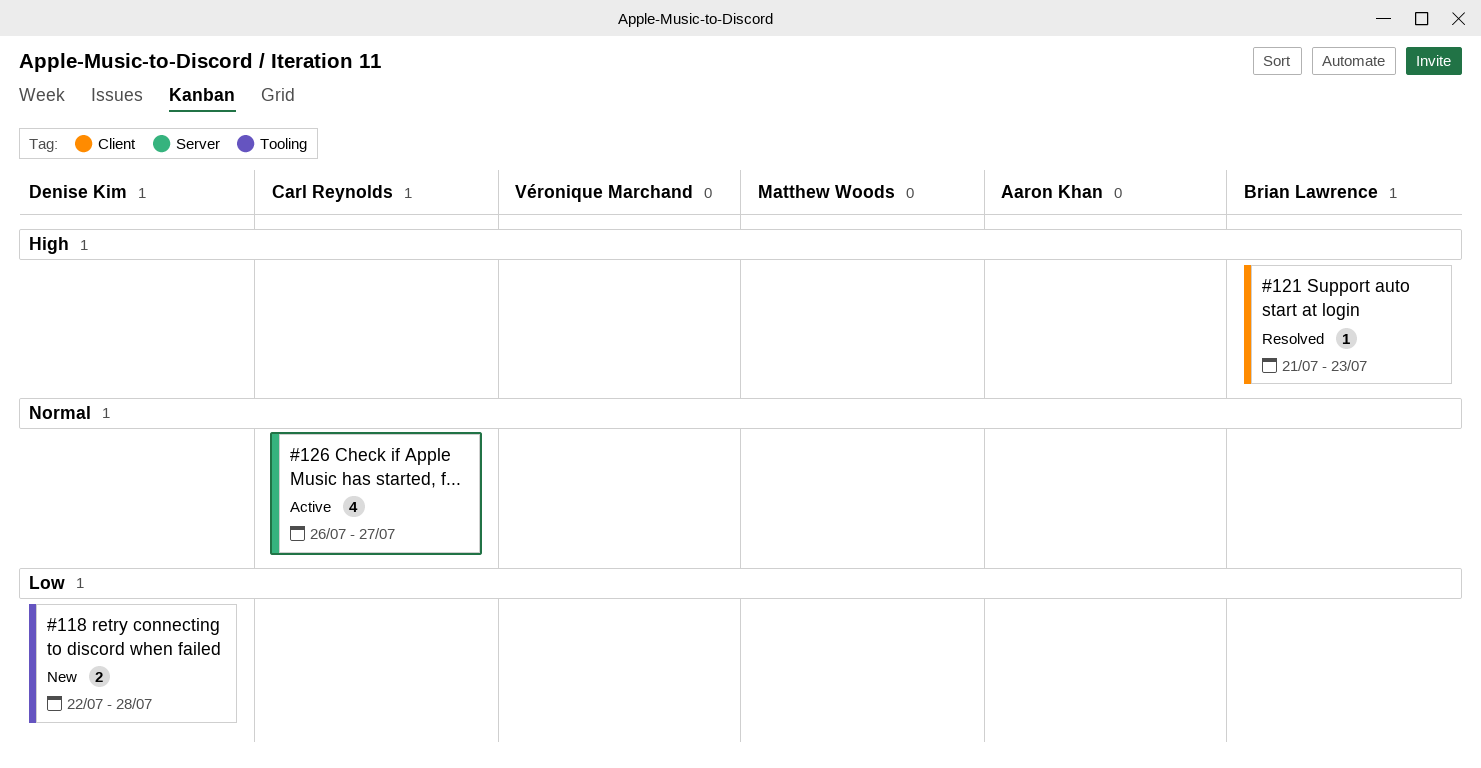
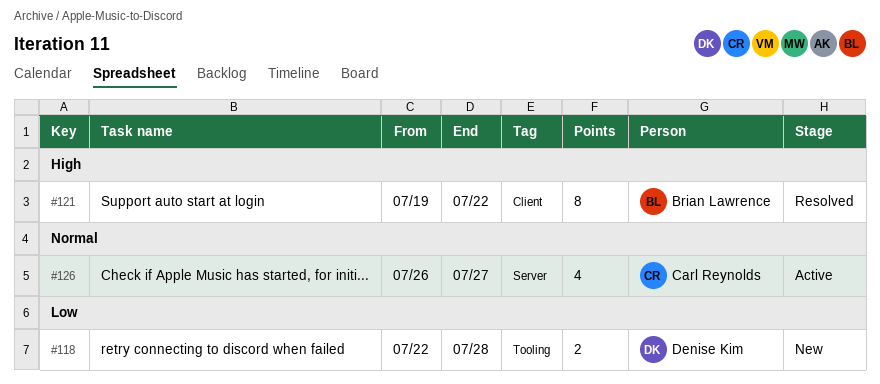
#121, estimate: 1 -> 8
#121, start: Jul 21 -> Jul 19
#121, due: Jul 23 -> Jul 22

